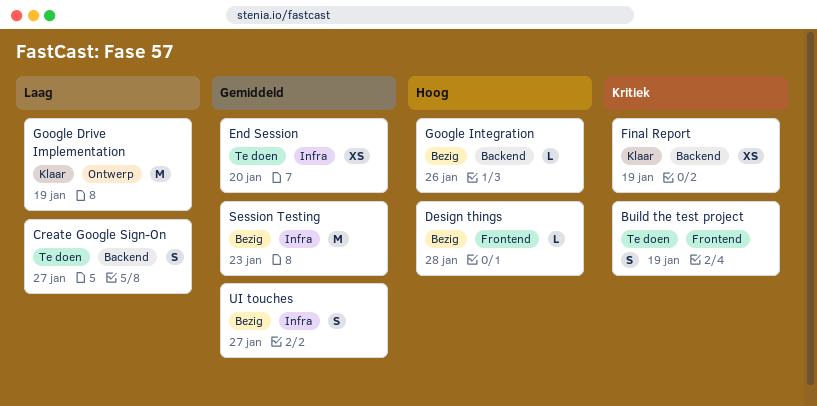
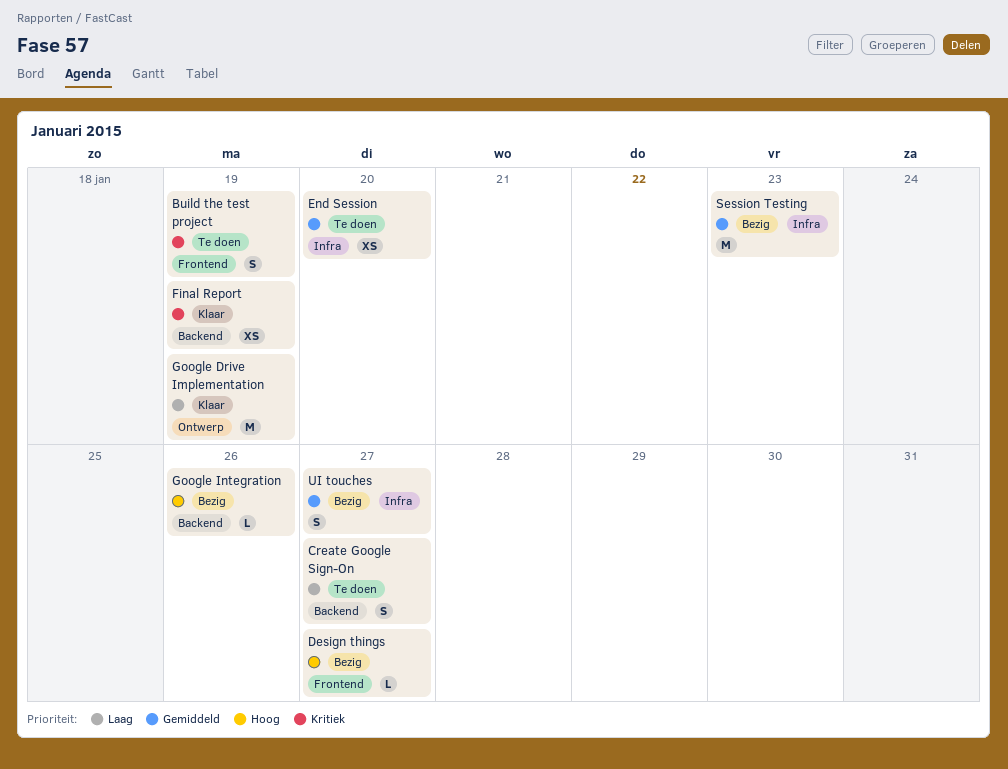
Design things, due: Jan 28 -> Jan 27

